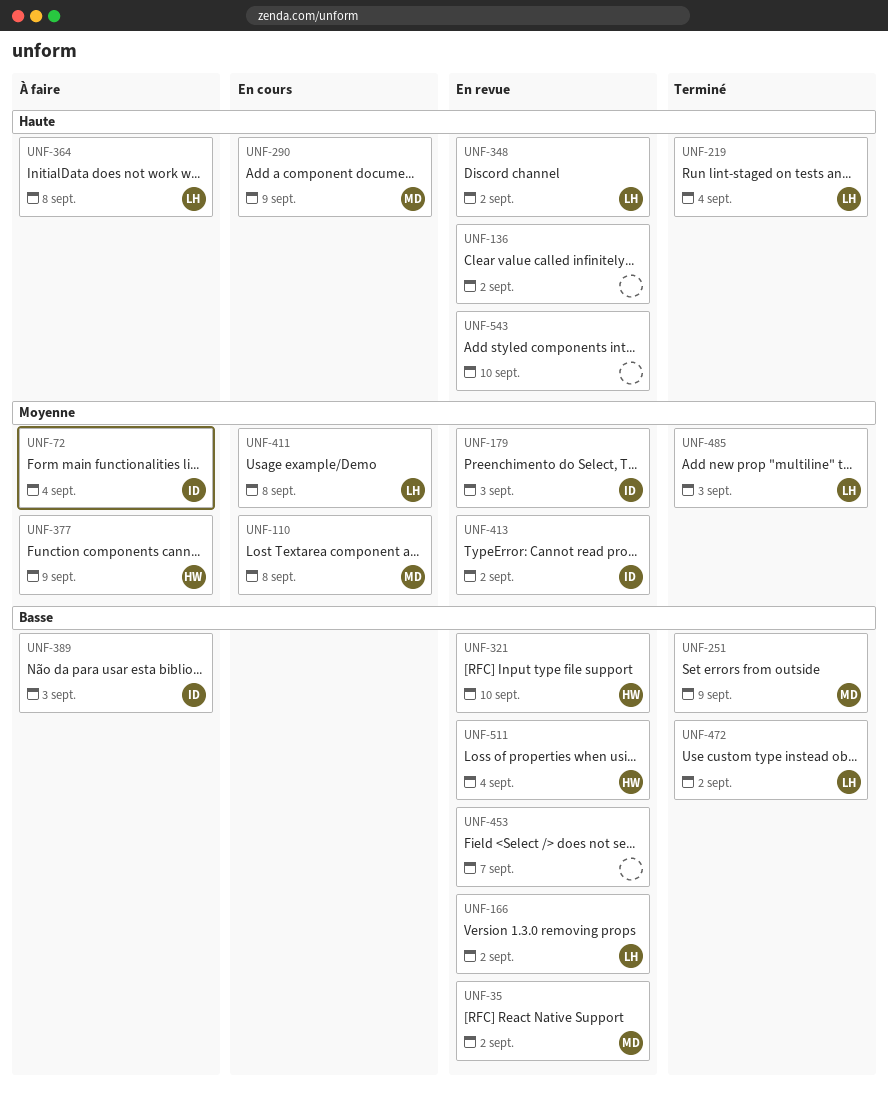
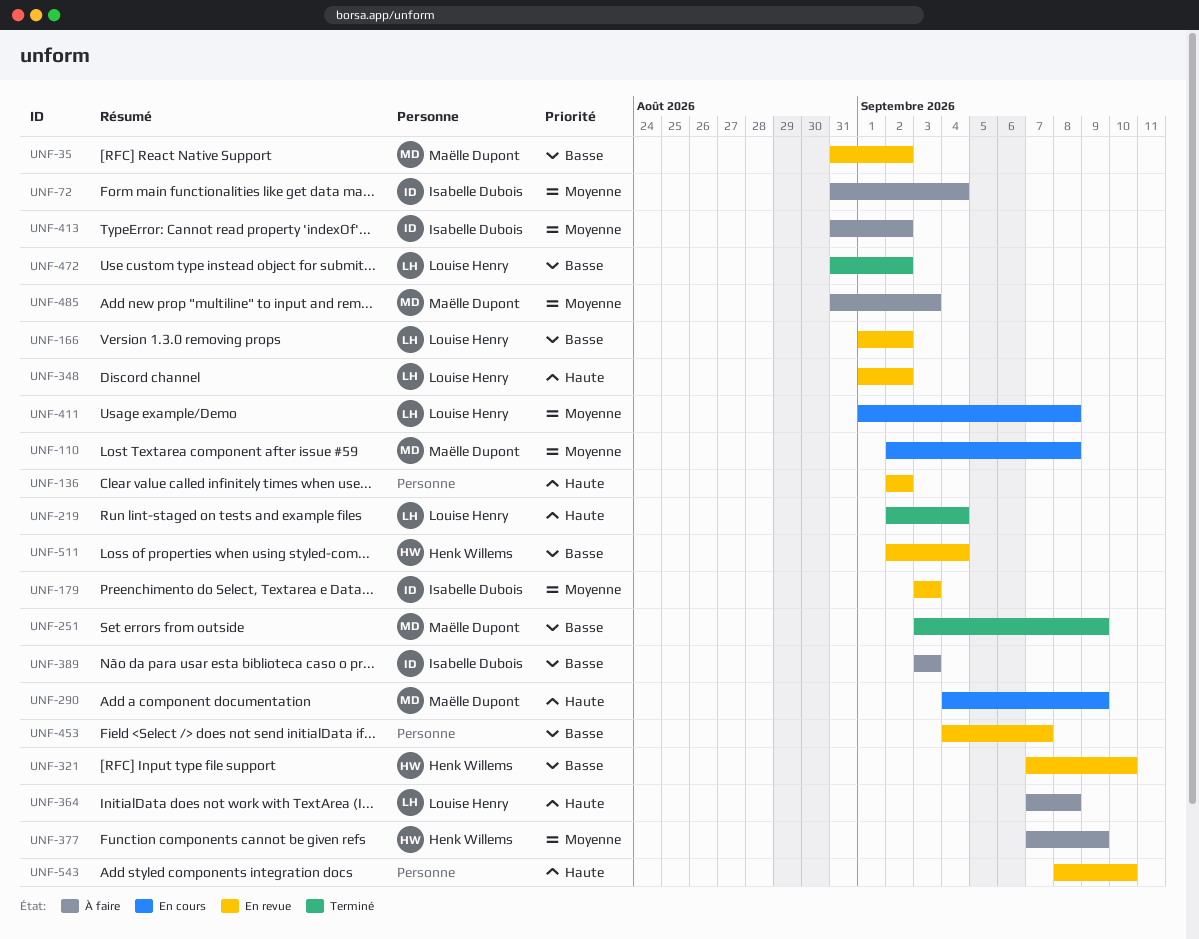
UNF-413, status: En revue -> À faire
UNF-485, status: Terminé -> À faire
UNF-485, owner: Louise Henry -> Maëlle Dupont

